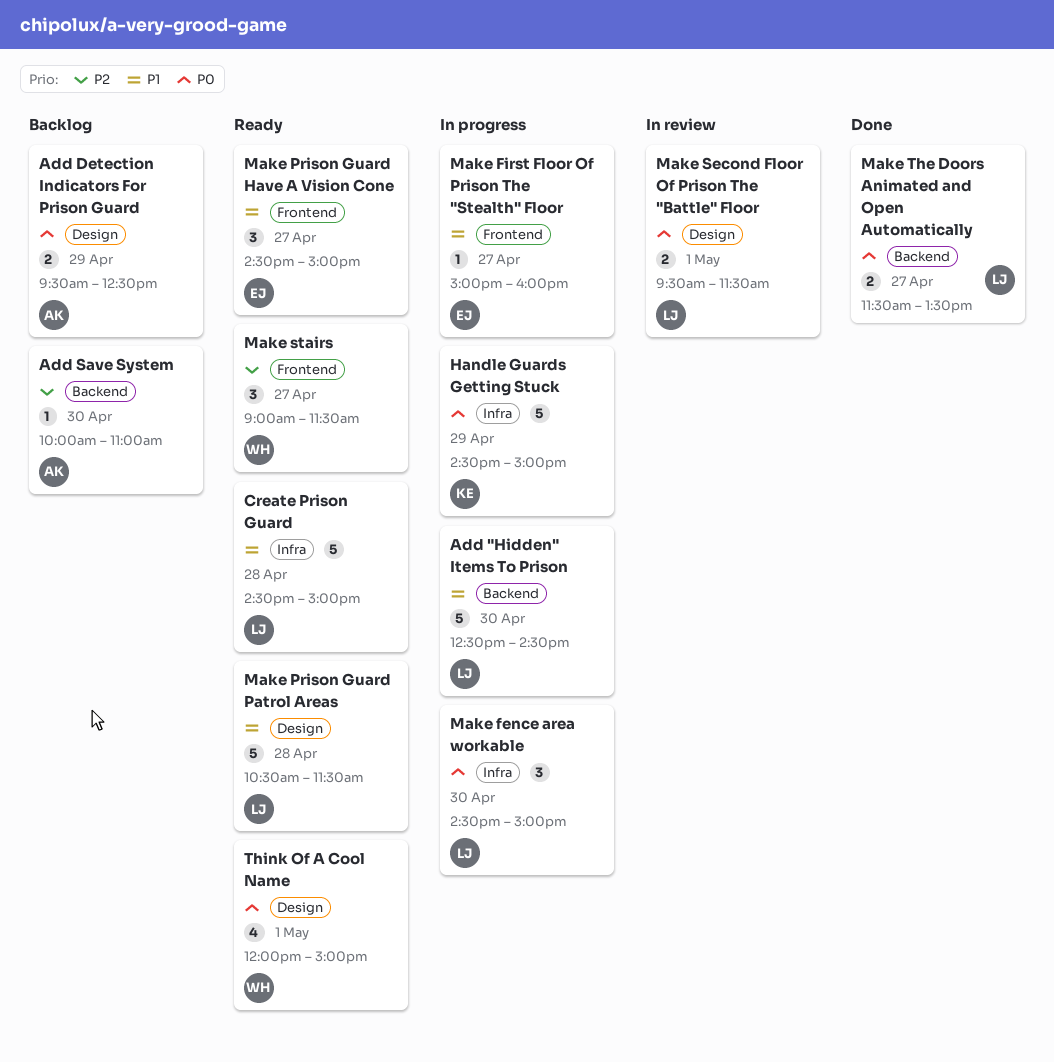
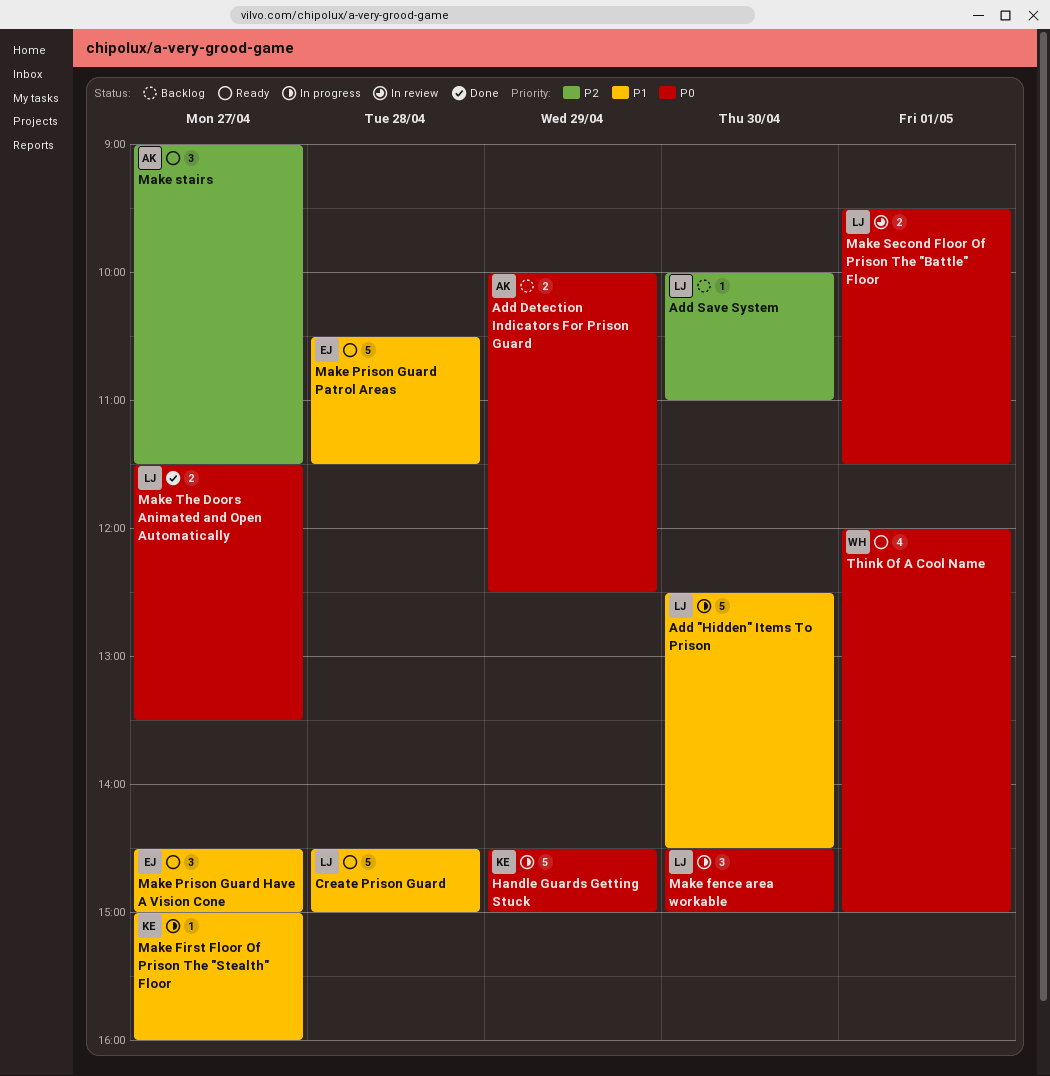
Add Detection Indicators For Prison Guard, begins: 09:30 -> 10:00
Add Save System, owner: AK -> LJ
Make First Floor Of Prison The "Stealth" Floor, owner: EJ -> KE
Make Prison Guard Patrol Areas, owner: LJ -> EJ
Make stairs, owner: WH -> AK

